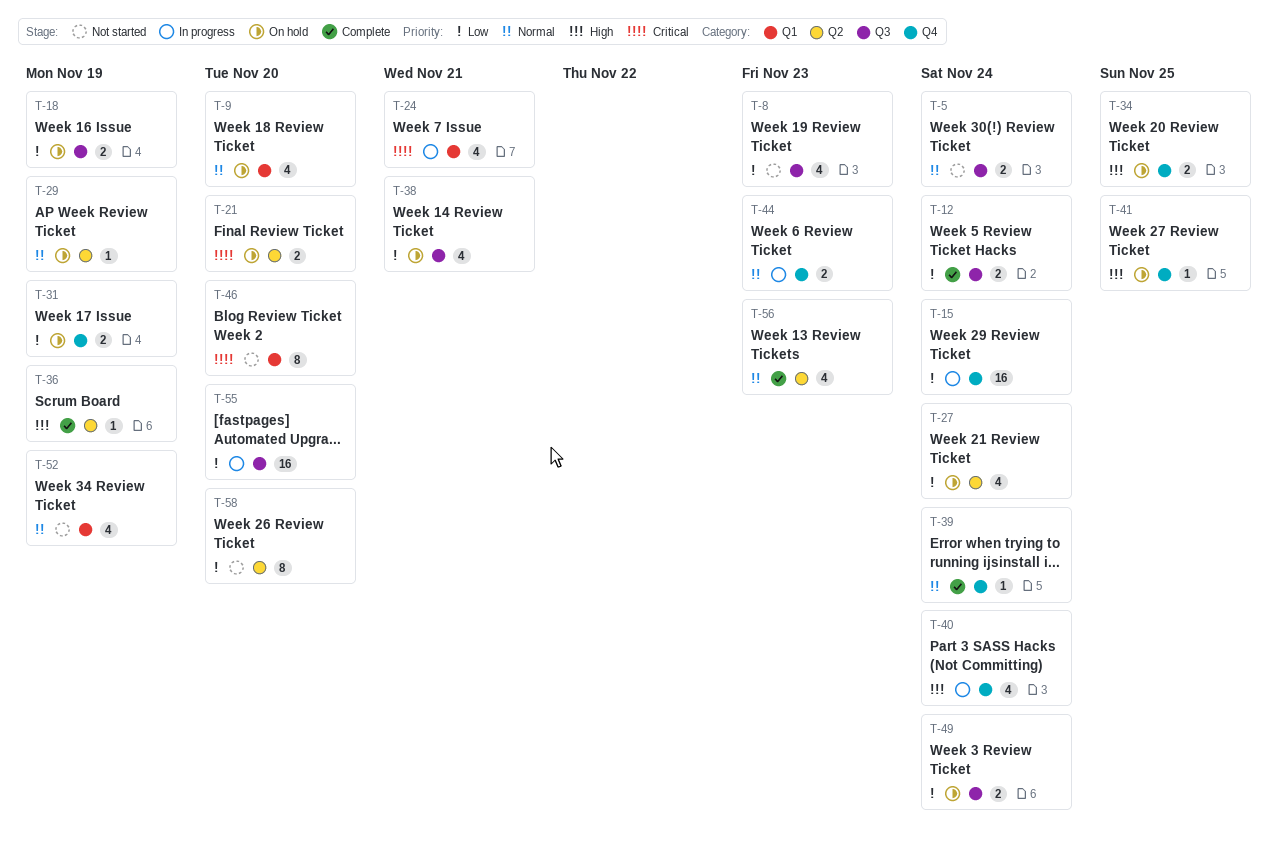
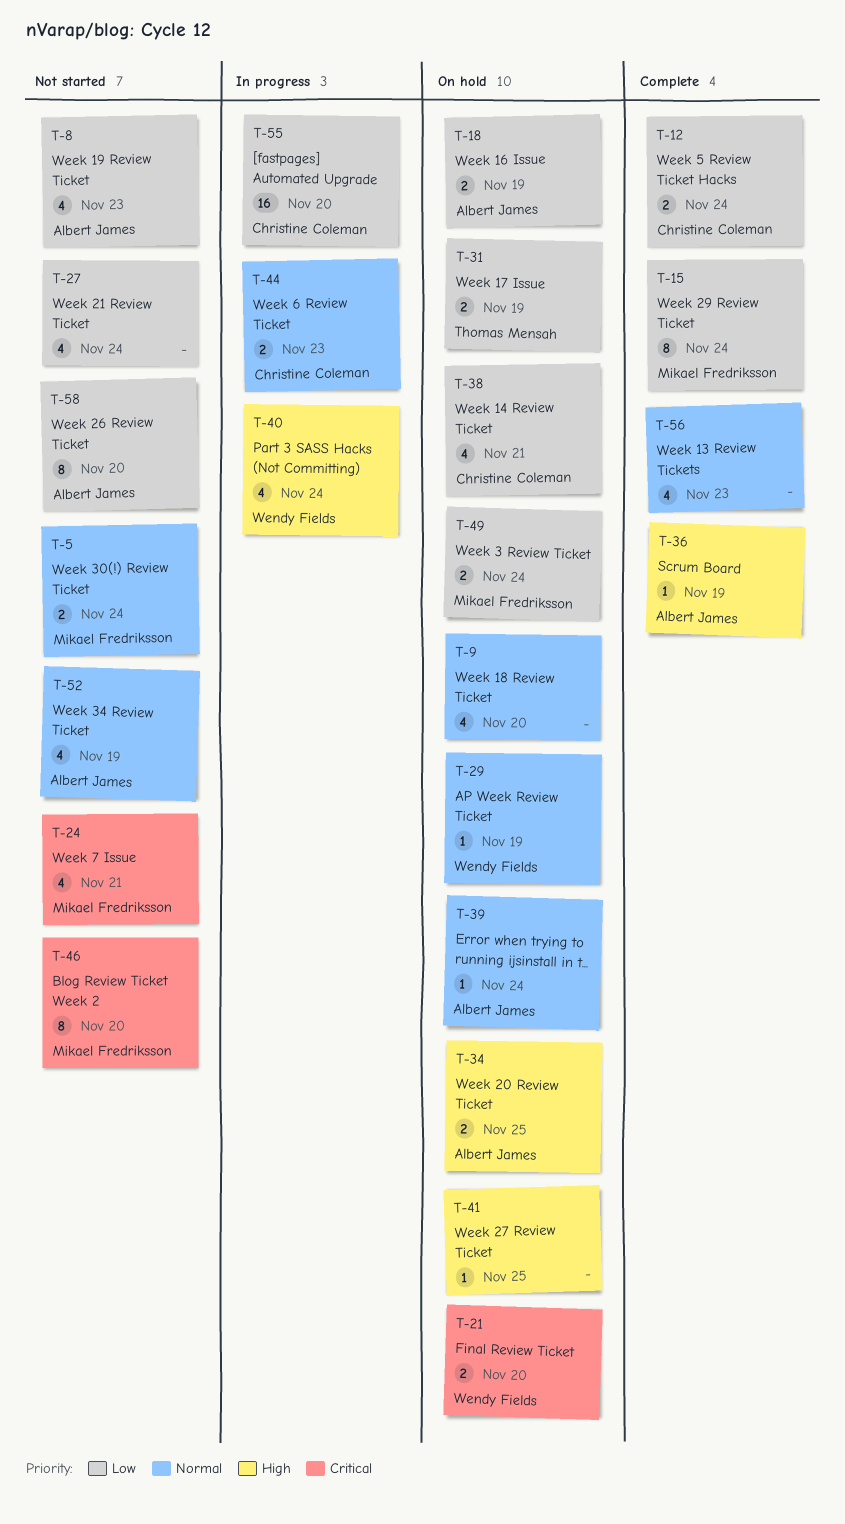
T-15, status: In progress -> Complete
T-15, estimate: 16 -> 8
T-24, status: In progress -> Not started
T-27, status: On hold -> Not started
T-39, status: Complete -> On hold

